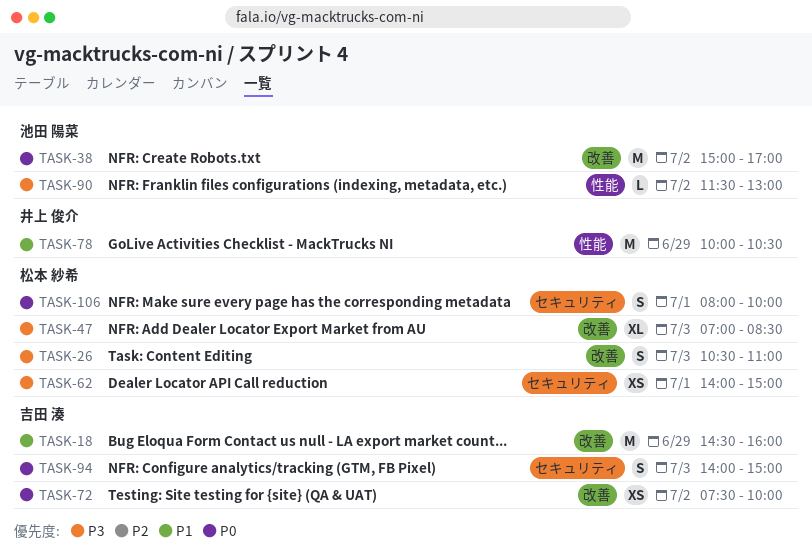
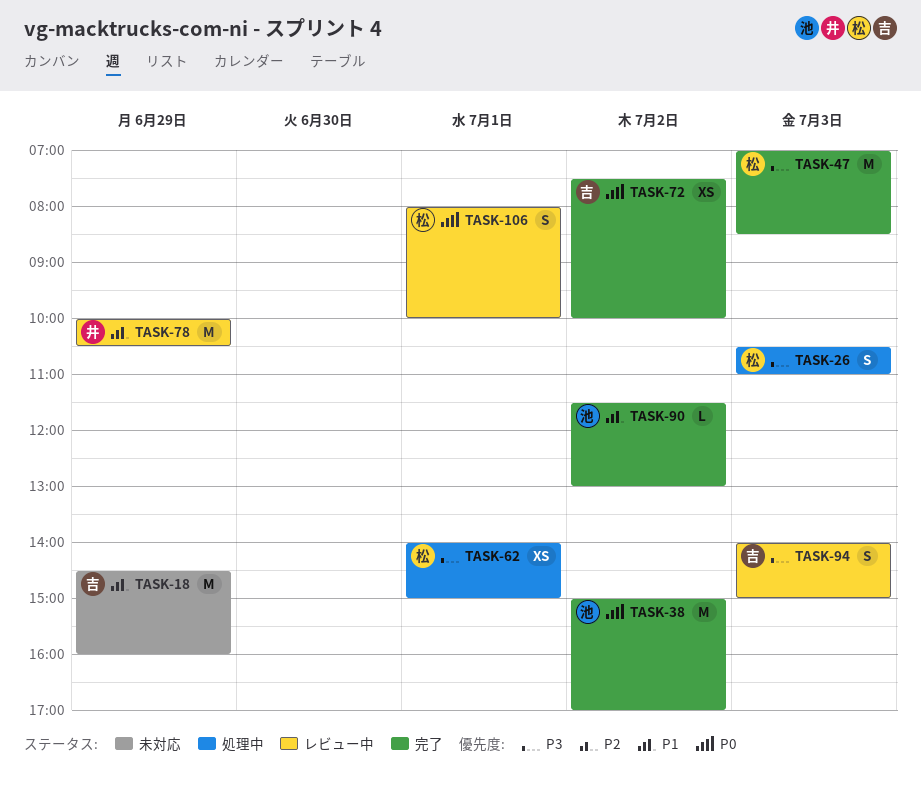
TASK-47, estimate: XL -> M
TASK-90, priority: P3 -> P1
TASK-94, priority: P0 -> P3

